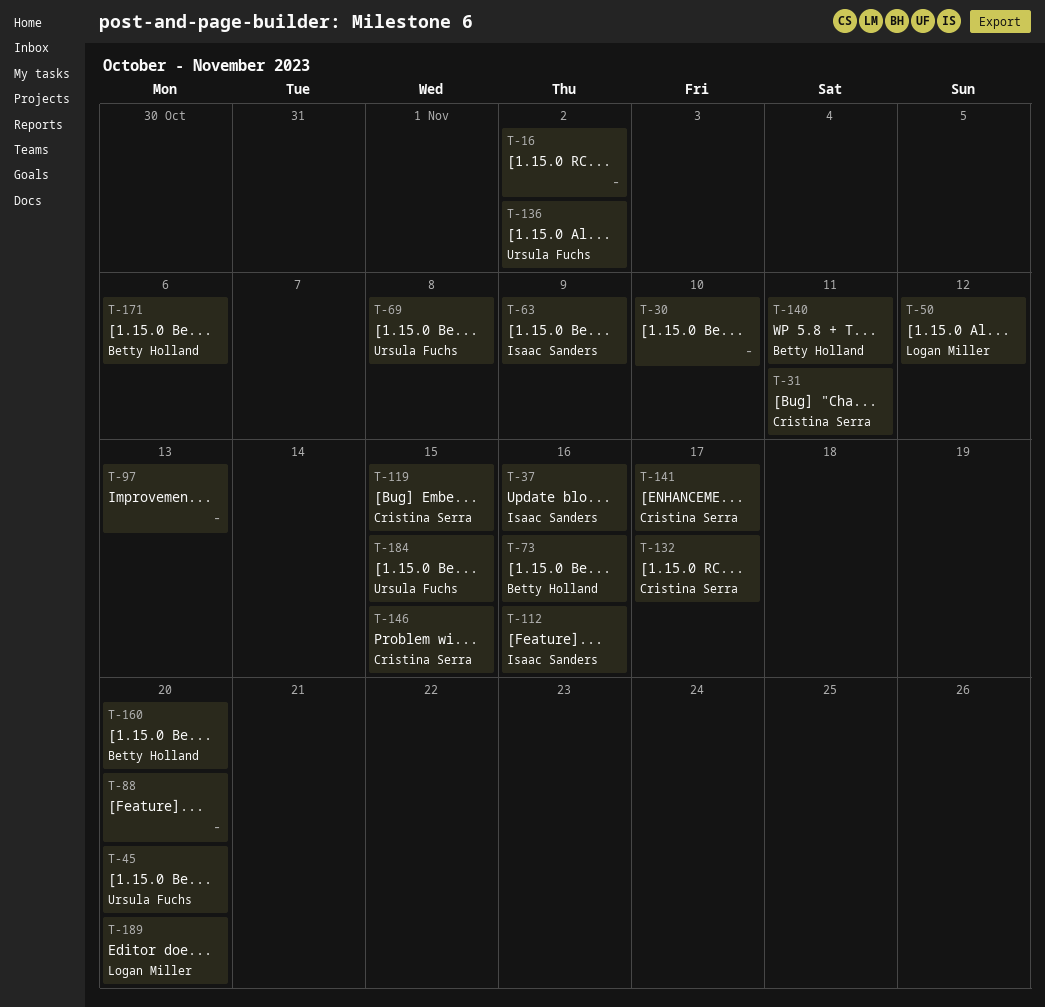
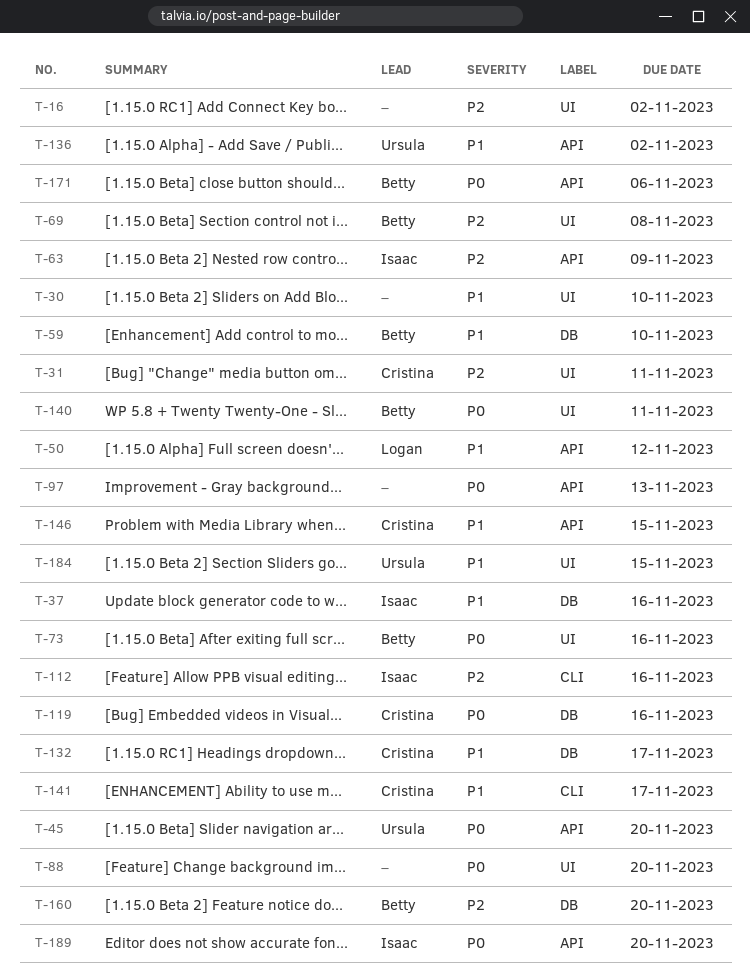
T-59: none -> present
T-69, owner: Ursula Fuchs -> Betty Holland
T-119, due: Nov 15 -> Nov 16
T-189, owner: Logan Miller -> Isaac Sanders

